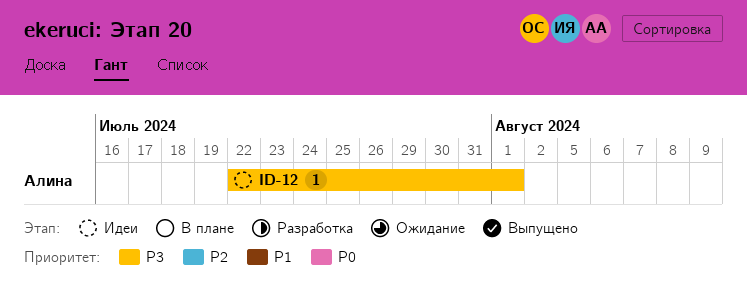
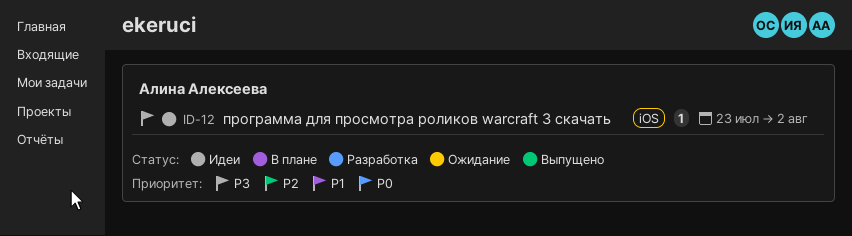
ID-12, start: Jul 22 -> Jul 23
ID-12, due: Aug 1 -> Aug 2

